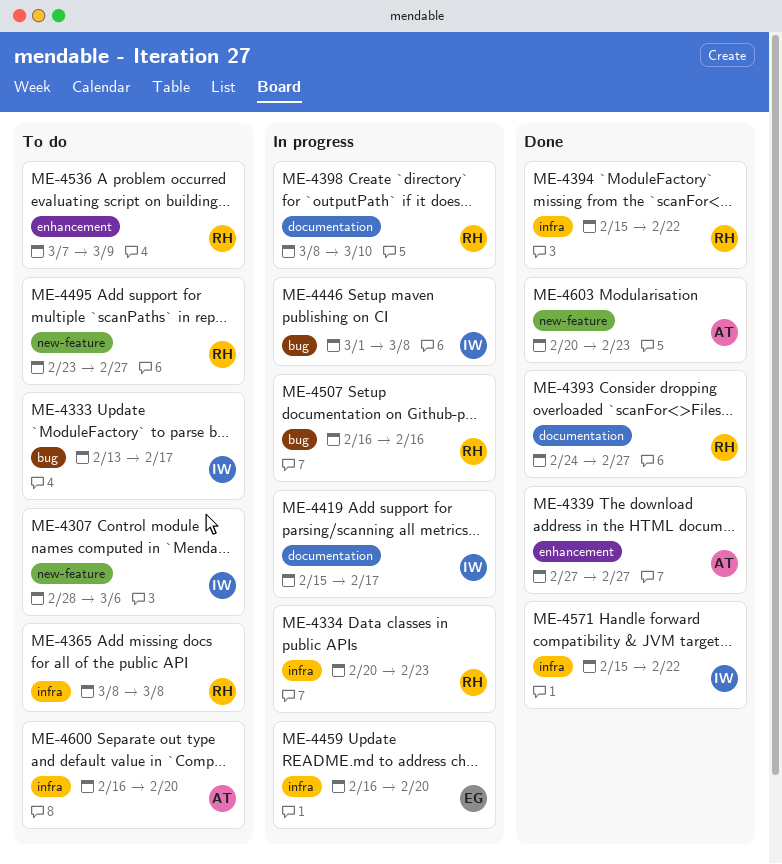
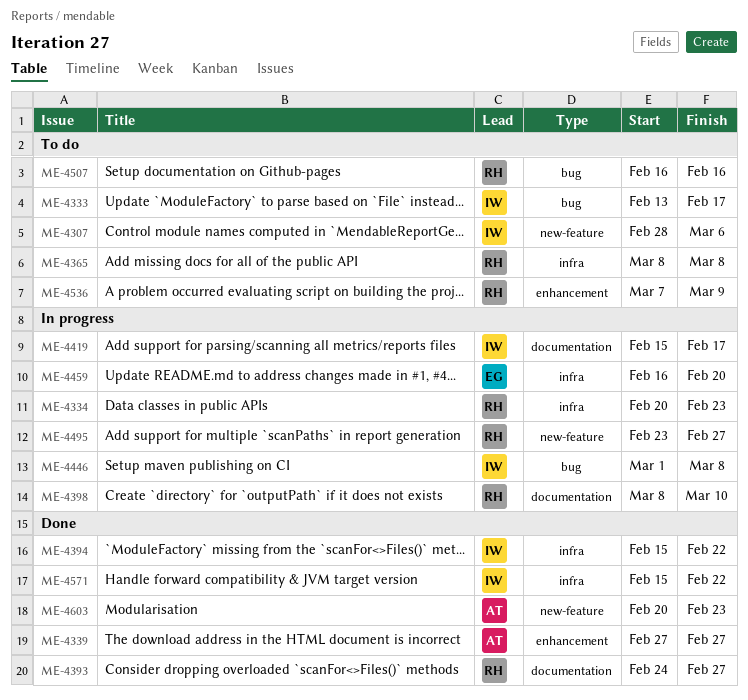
ME-4394, owner: RH -> IW
ME-4495, status: To do -> In progress
ME-4507, status: In progress -> To do
ME-4600: present -> none

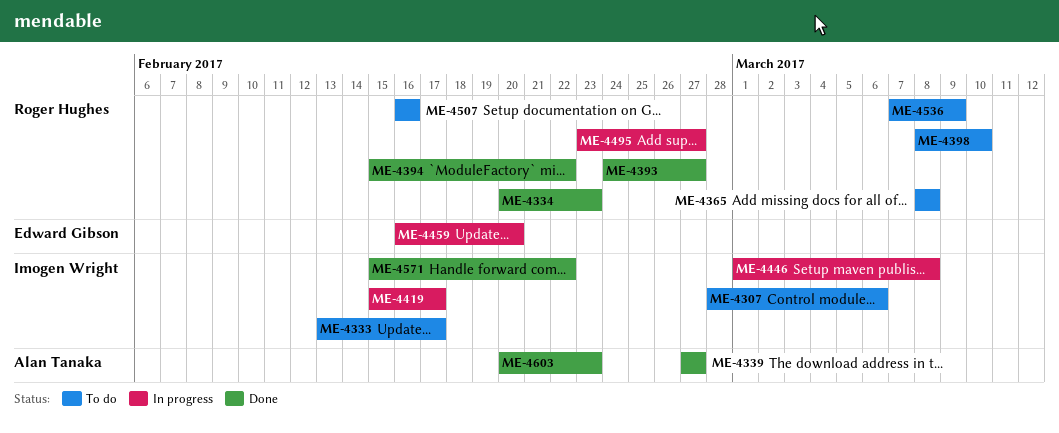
ME-4334, status: In progress -> Done
ME-4394, owner: Imogen Wright -> Roger Hughes
ME-4398, status: In progress -> To do

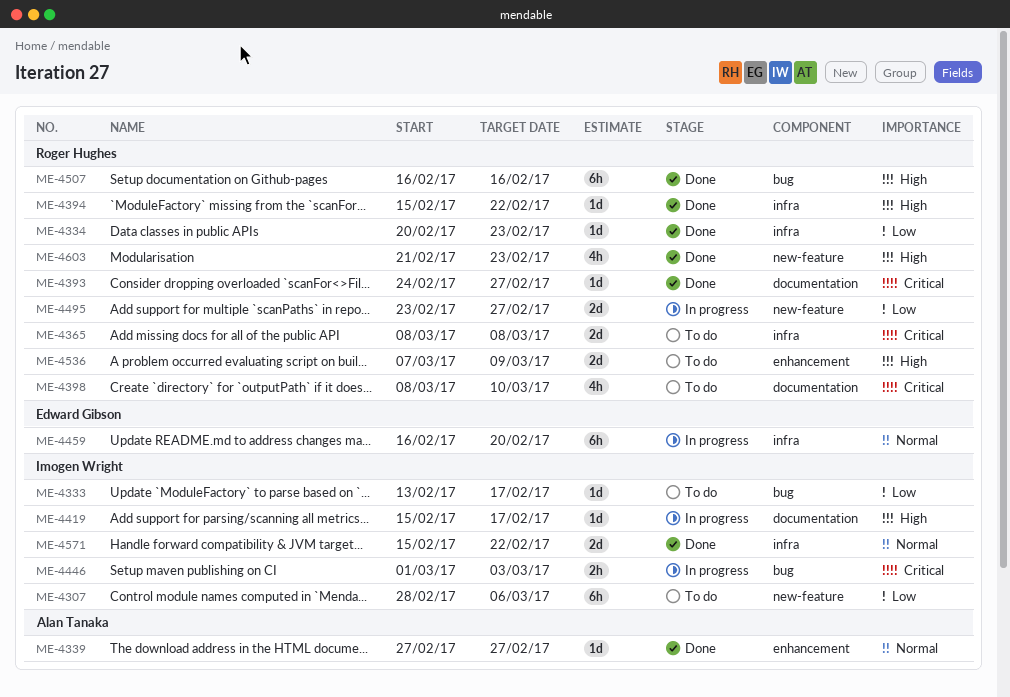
ME-4446, due: Mar 8 -> Mar 3
ME-4507, status: To do -> Done
ME-4603, owner: Alan Tanaka -> Roger Hughes
ME-4603, start: Feb 20 -> Feb 21

